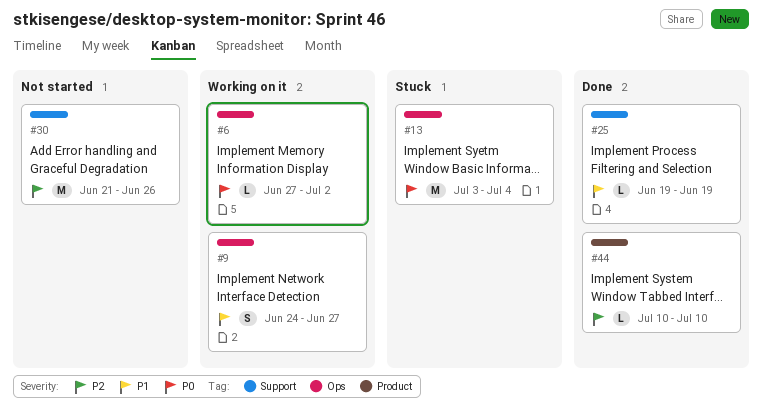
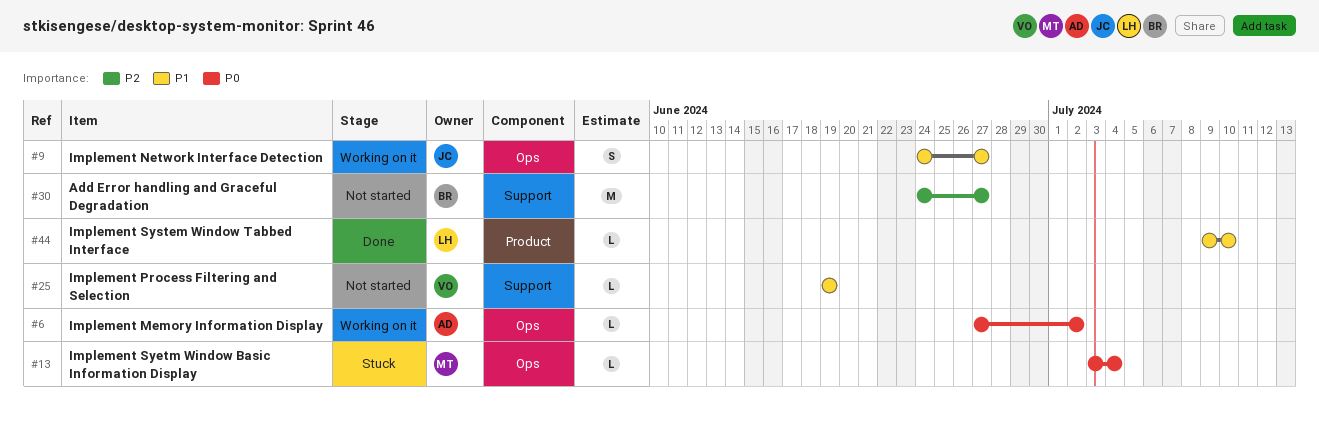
#13, estimate: M -> L
#25, status: Done -> Not started
#30, start: Jun 21 -> Jun 24
#30, due: Jun 26 -> Jun 27
#44, priority: P2 -> P1
#44, start: Jul 10 -> Jul 9

